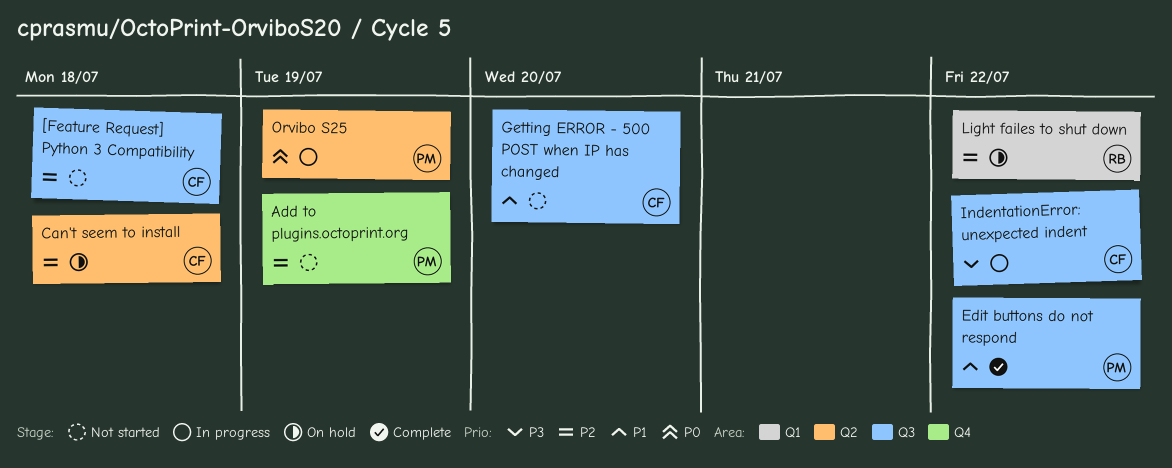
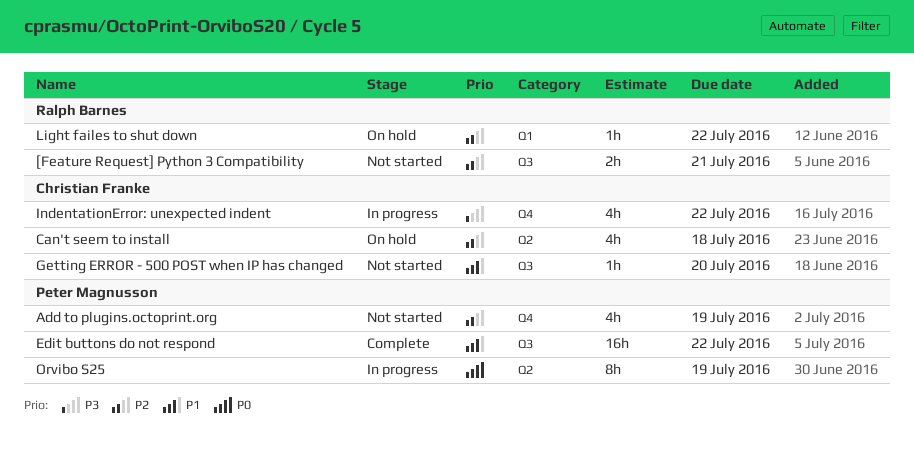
[Feature Request] Python 3 Compatibility, owner: Christian Franke -> Ralph Barnes
[Feature Request] Python 3 Compatibility, due: Jul 18 -> Jul 21
IndentationError: unexpected indent, label: Q3 -> Q4

